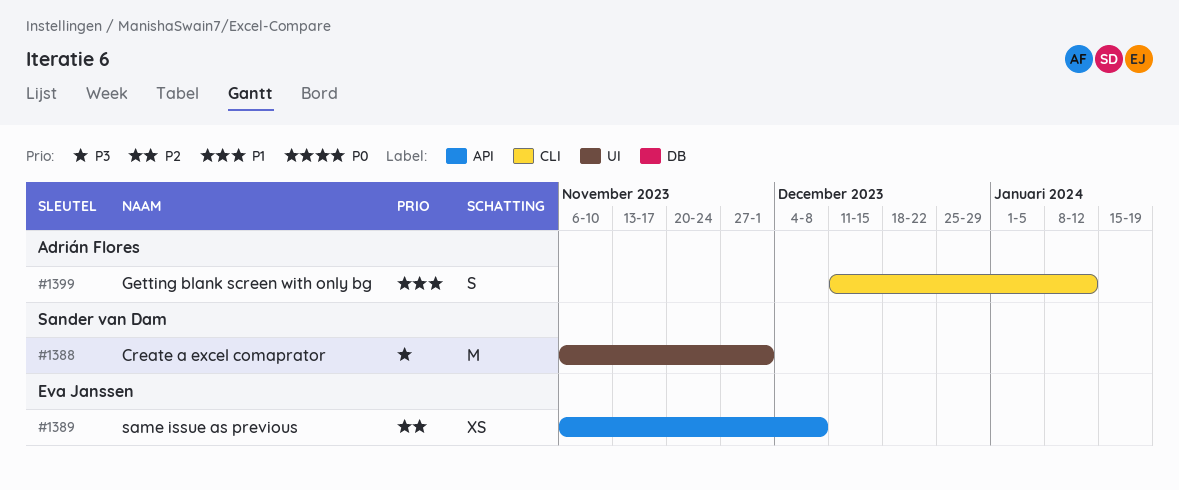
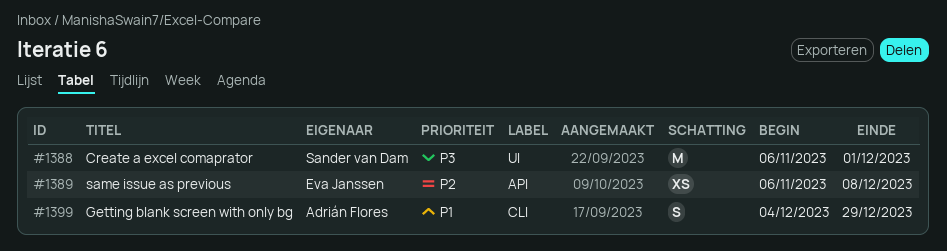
#1399, start: Dec 11 -> Dec 4
#1399, due: Jan 12 -> Dec 29

